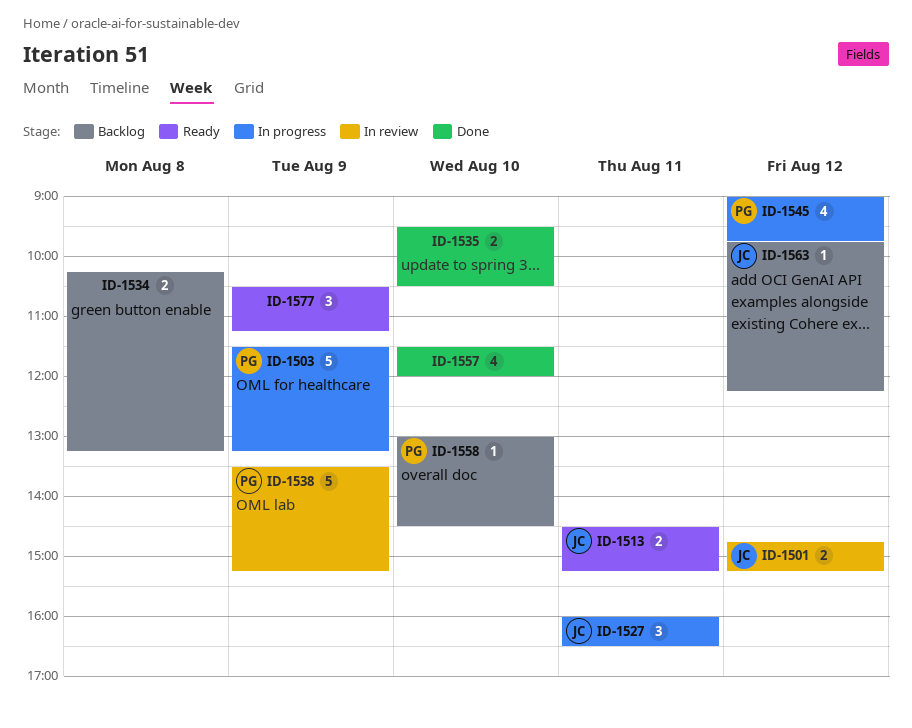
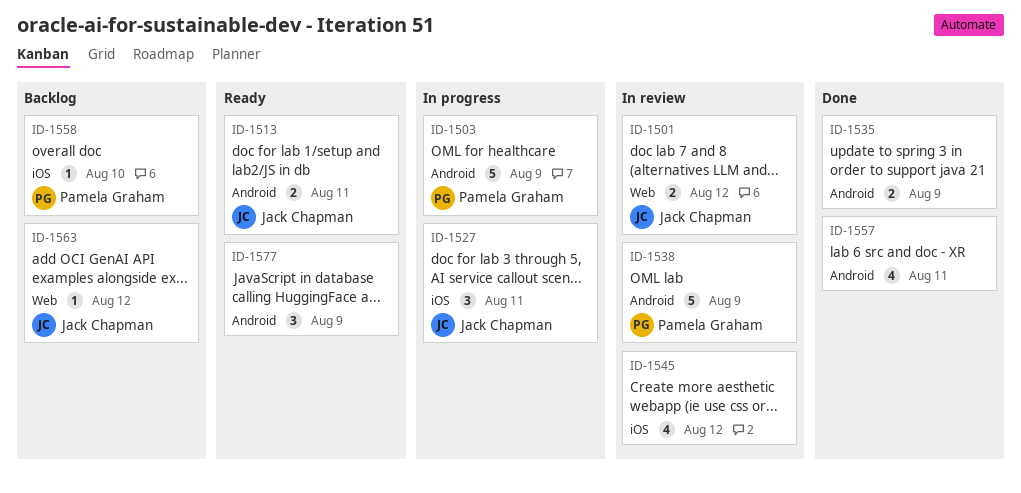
ID-1534: present -> none
ID-1535, day: Aug 10 -> Aug 9
ID-1545, status: In progress -> In review
ID-1545, owner: Pamela Graham -> none
ID-1557, day: Aug 10 -> Aug 11

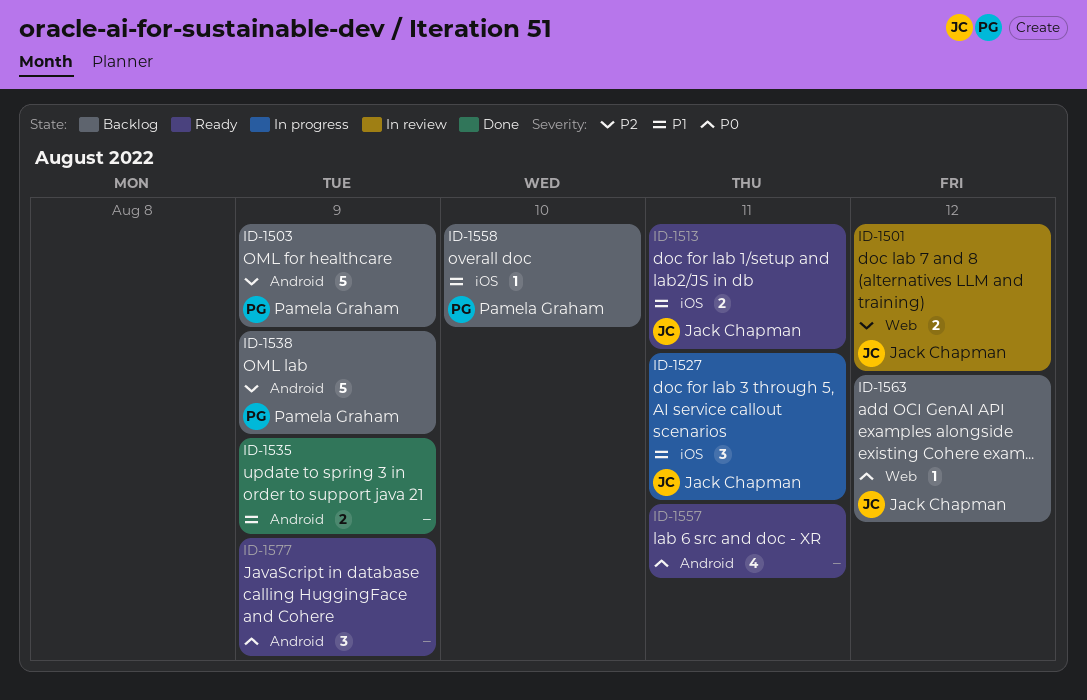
ID-1503, status: In progress -> Backlog
ID-1513, label: Android -> iOS
ID-1538, status: In review -> Backlog
ID-1545: present -> none
ID-1557, status: Done -> Ready

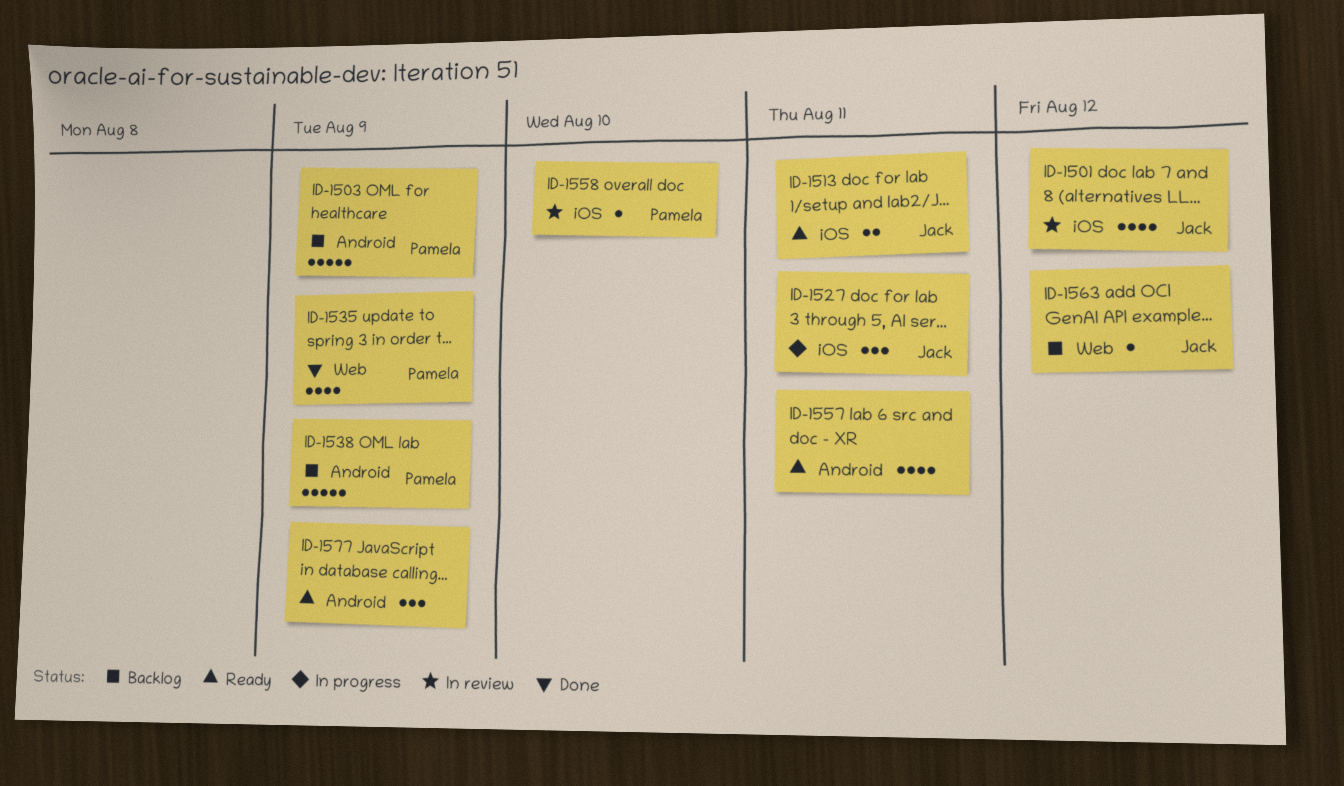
ID-1501, label: Web -> iOS
ID-1501, estimate: 2 -> 4
ID-1535, owner: none -> Pamela Graham
ID-1535, label: Android -> Web
ID-1535, estimate: 2 -> 4
ID-1558, status: Backlog -> In review

